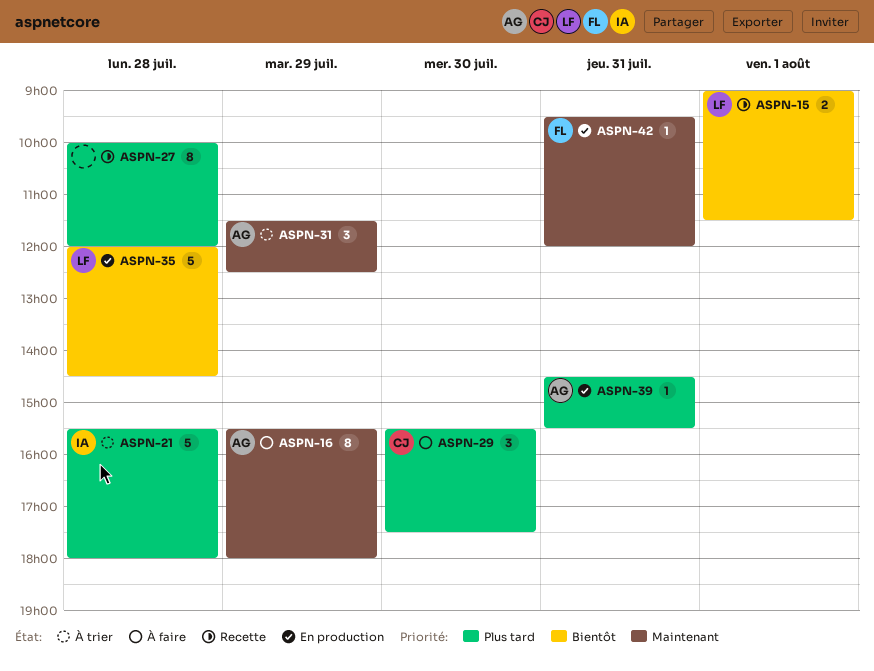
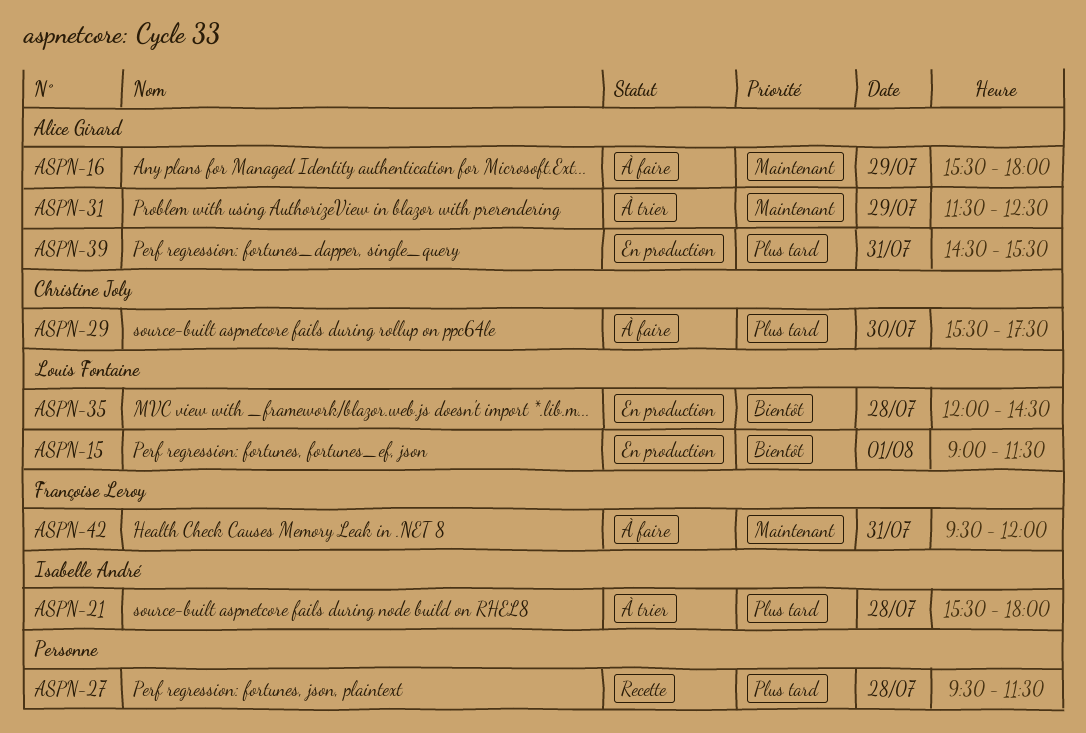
ASPN-15, status: Recette -> En production
ASPN-27, begins: 10:00 -> 09:30
ASPN-27, ends: 12:00 -> 11:30
ASPN-42, status: En production -> À faire

